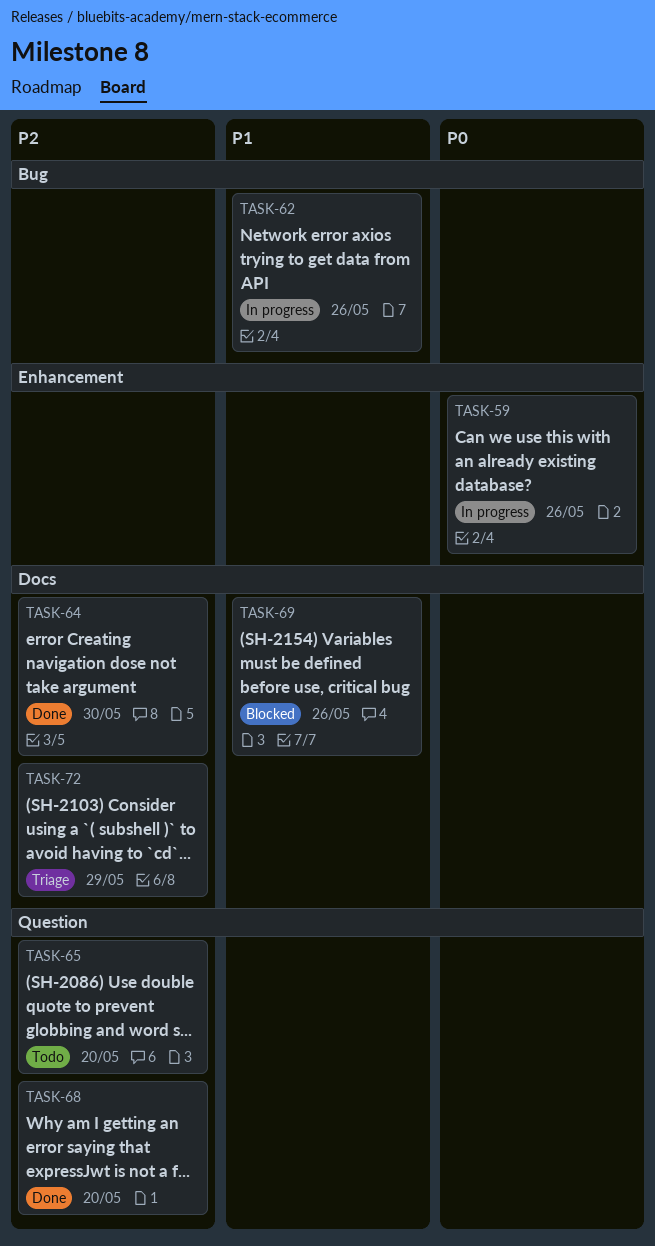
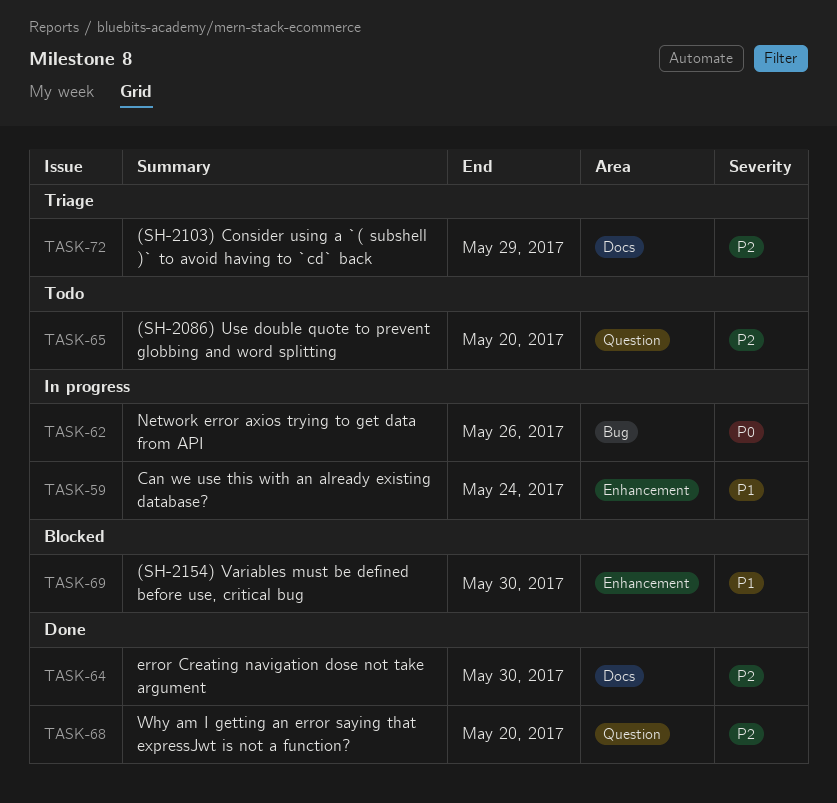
TASK-59, priority: P0 -> P1
TASK-59, due: May 26 -> May 24
TASK-62, priority: P1 -> P0
TASK-69, label: Docs -> Enhancement
TASK-69, due: May 26 -> May 30

